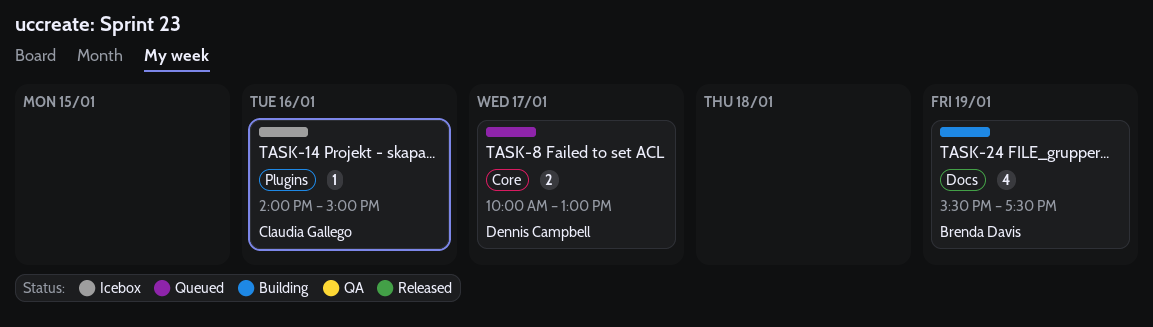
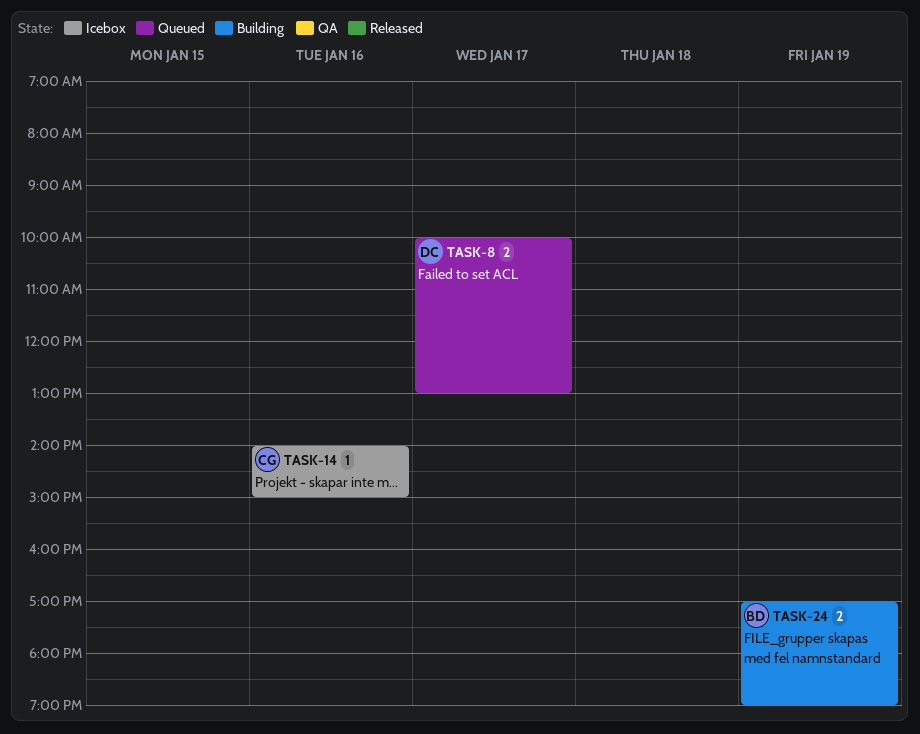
TASK-24, estimate: 4 -> 2
TASK-24, begins: 15:30 -> 17:00
TASK-24, ends: 17:30 -> 19:00

